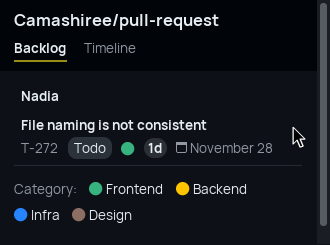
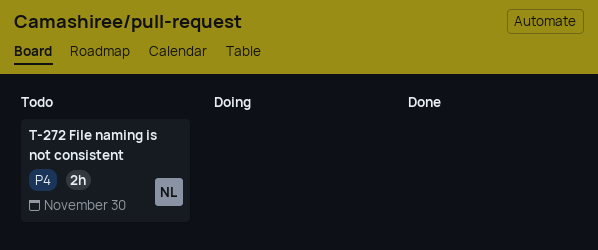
T-272, estimate: 1d -> 2h
T-272, due: Nov 28 -> Nov 30

